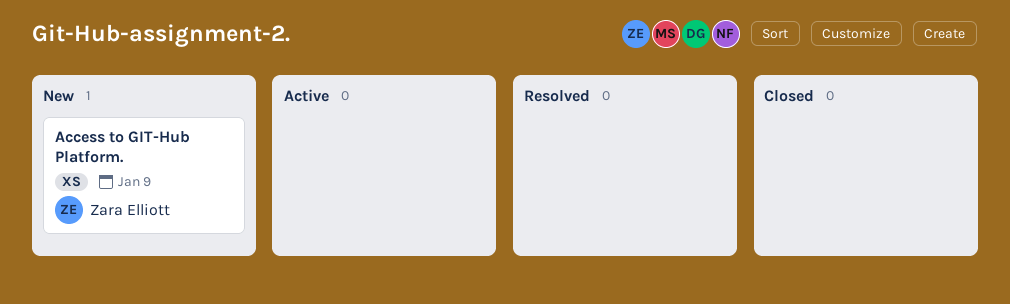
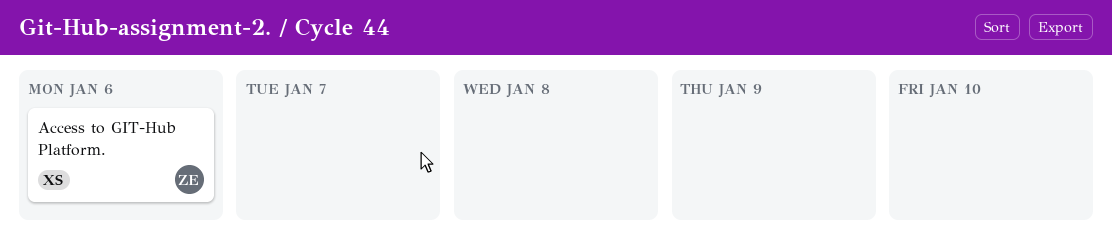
Access to GIT-Hub Platform., due: Jan 9 -> Jan 6

